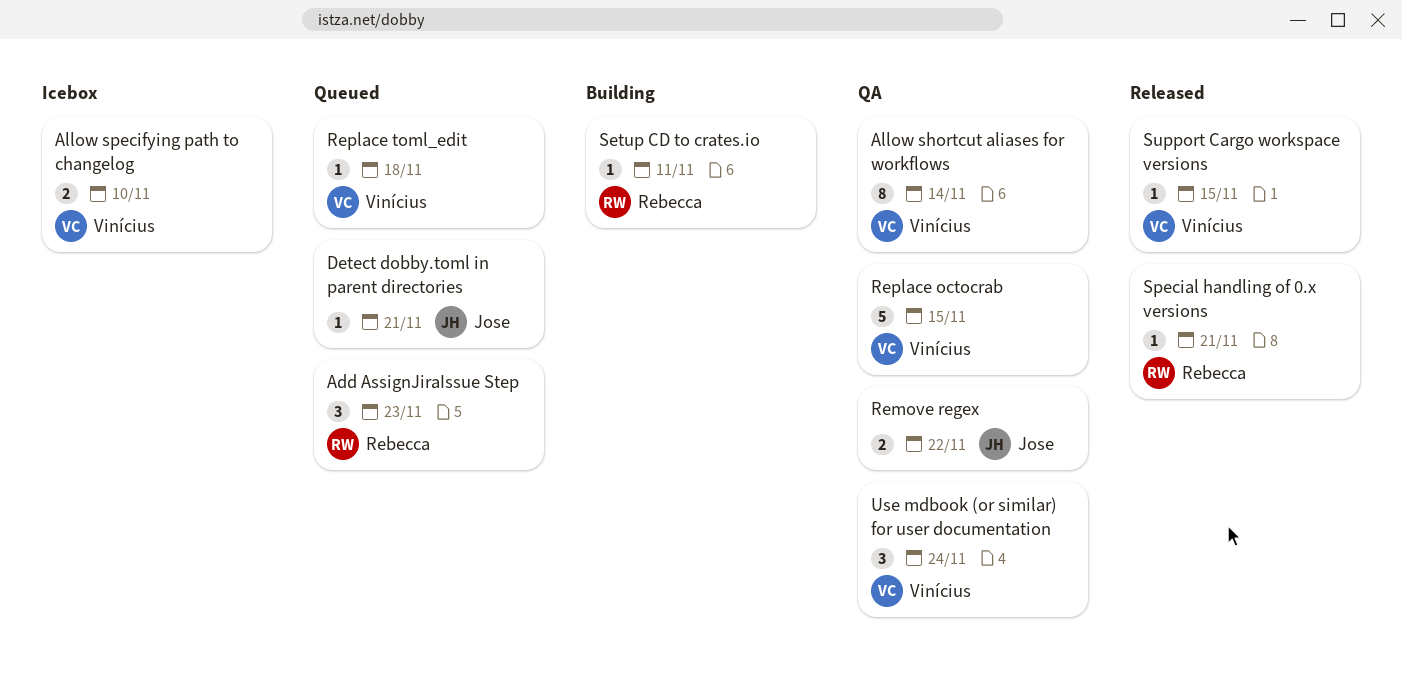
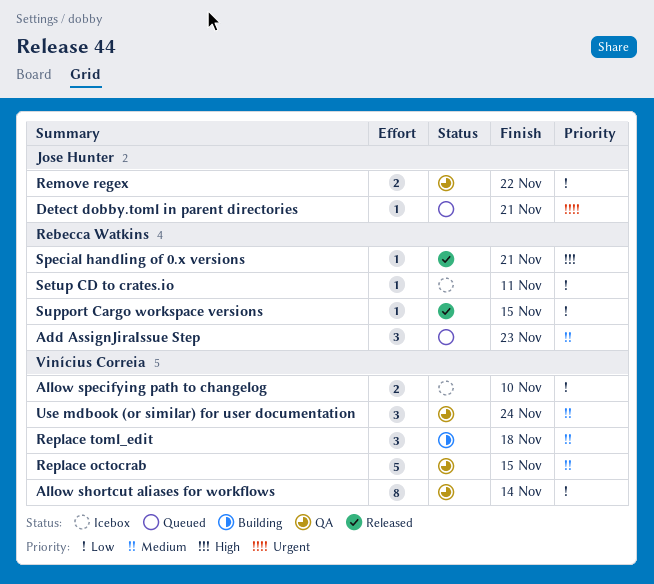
Replace toml_edit, status: Queued -> Building
Replace toml_edit, estimate: 1 -> 3
Setup CD to crates.io, status: Building -> Icebox
Support Cargo workspace versions, owner: Vinícius Correia -> Rebecca Watkins

